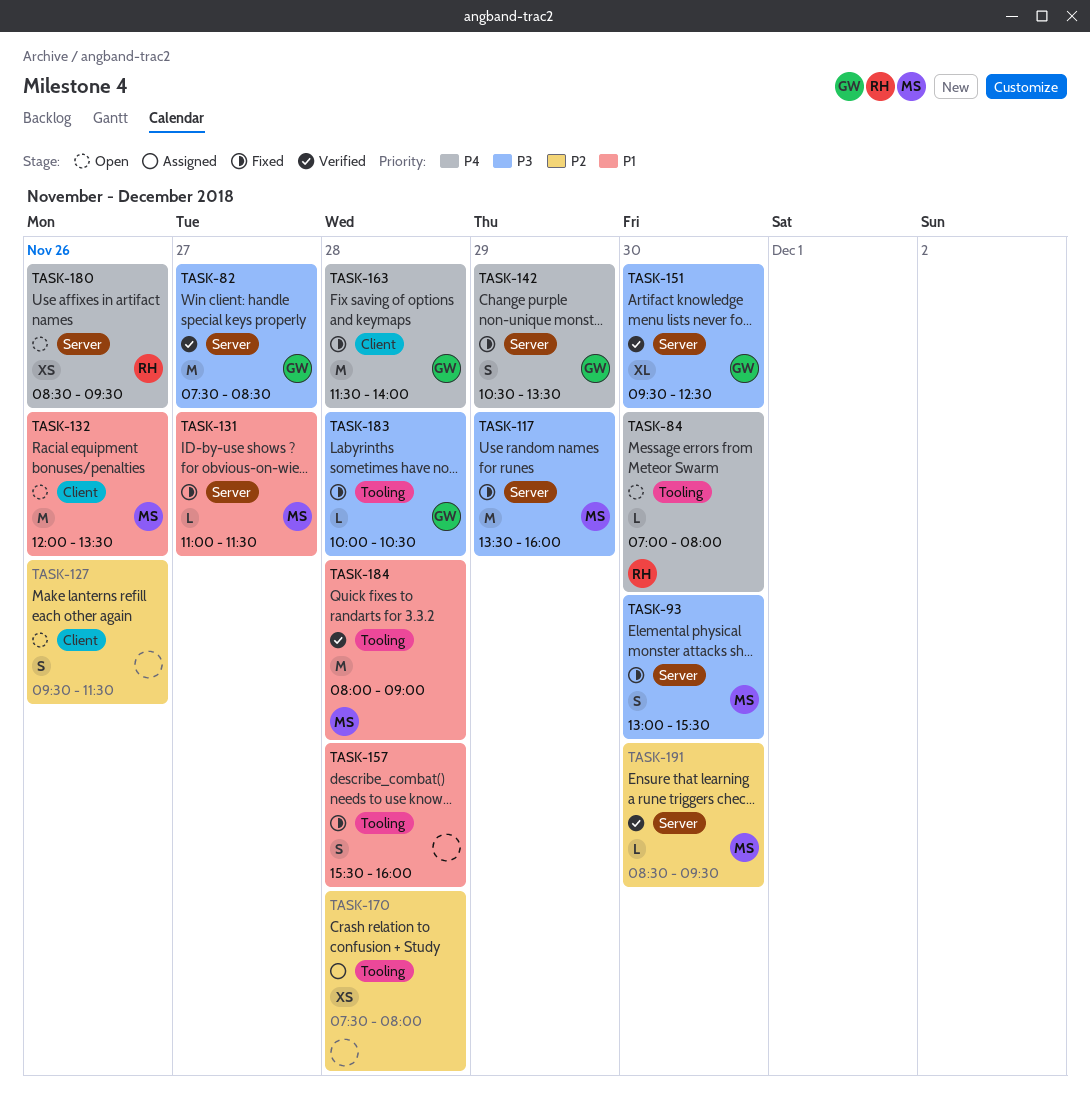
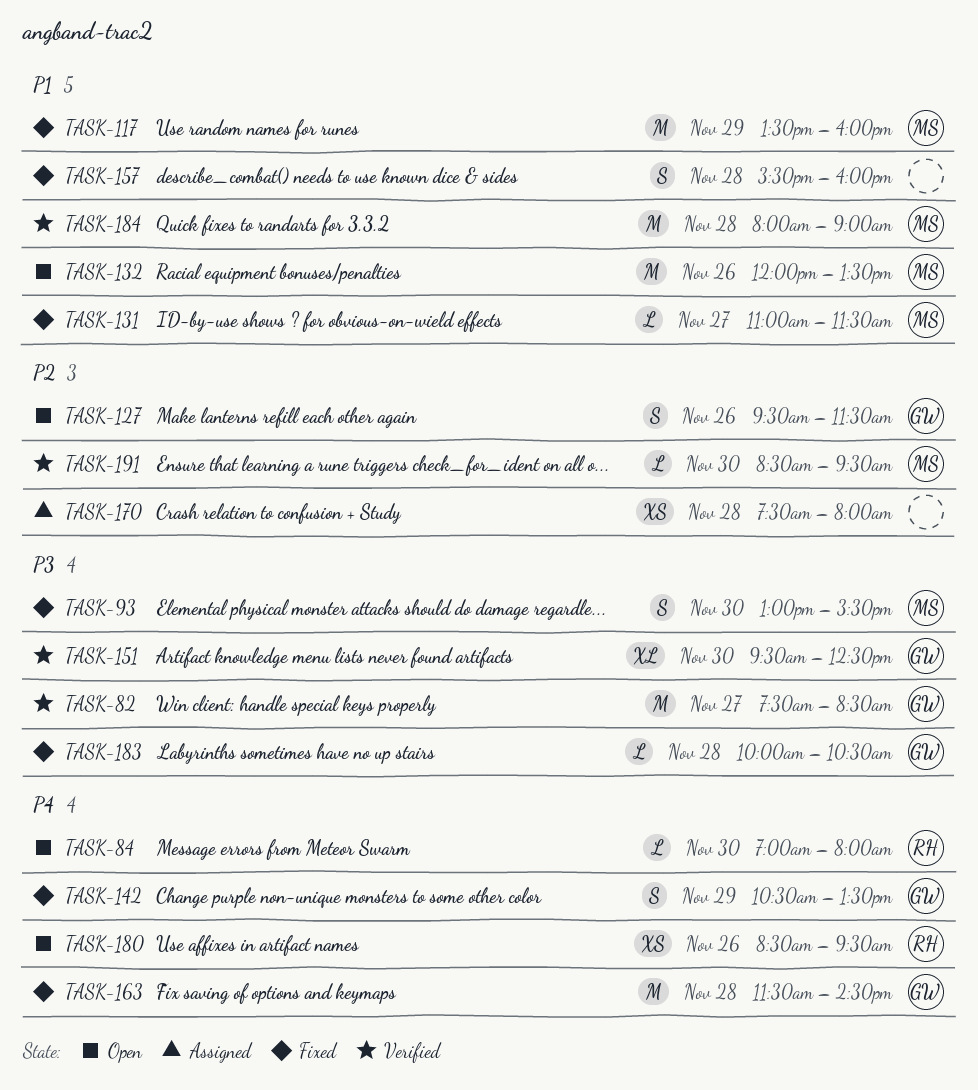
TASK-117, priority: P3 -> P1
TASK-127, owner: none -> GW
TASK-163, ends: 14:00 -> 14:30

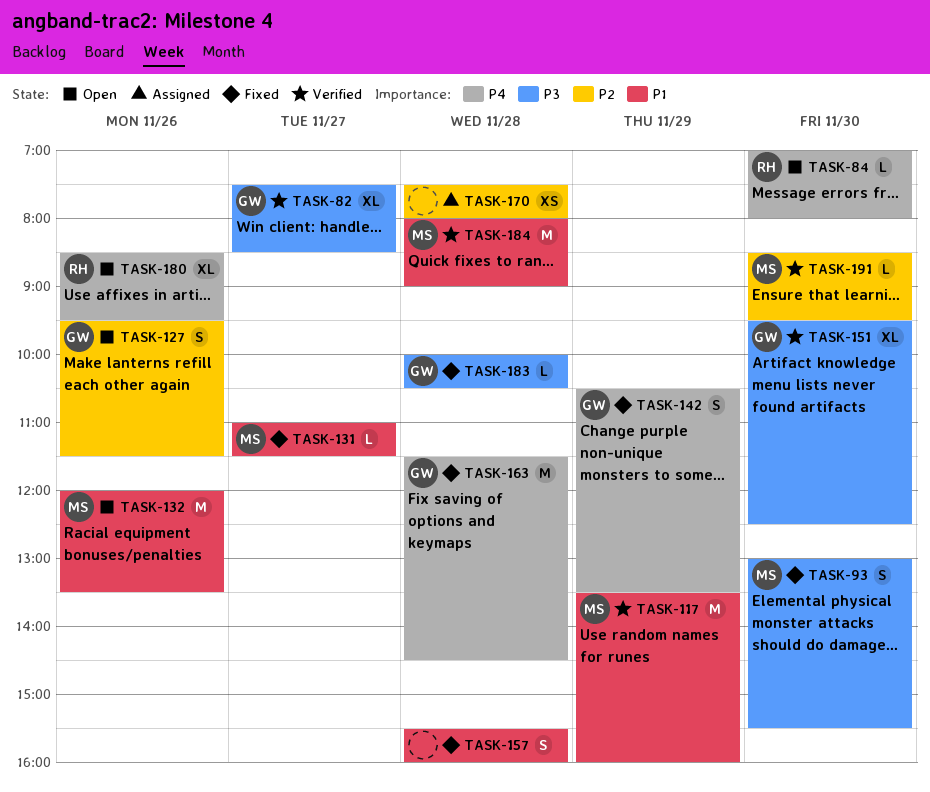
TASK-82, estimate: M -> XL
TASK-117, status: Fixed -> Verified
TASK-180, estimate: XS -> XL

